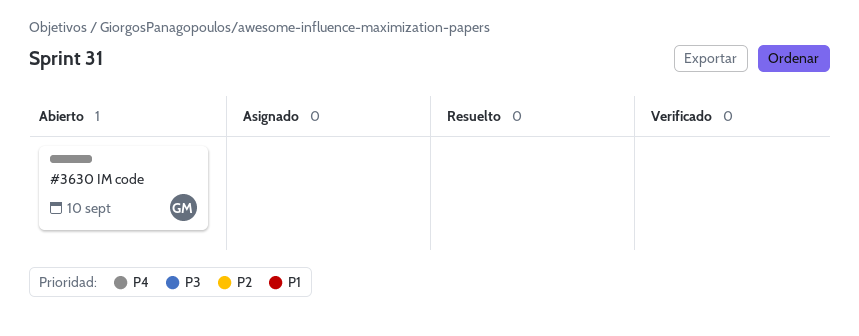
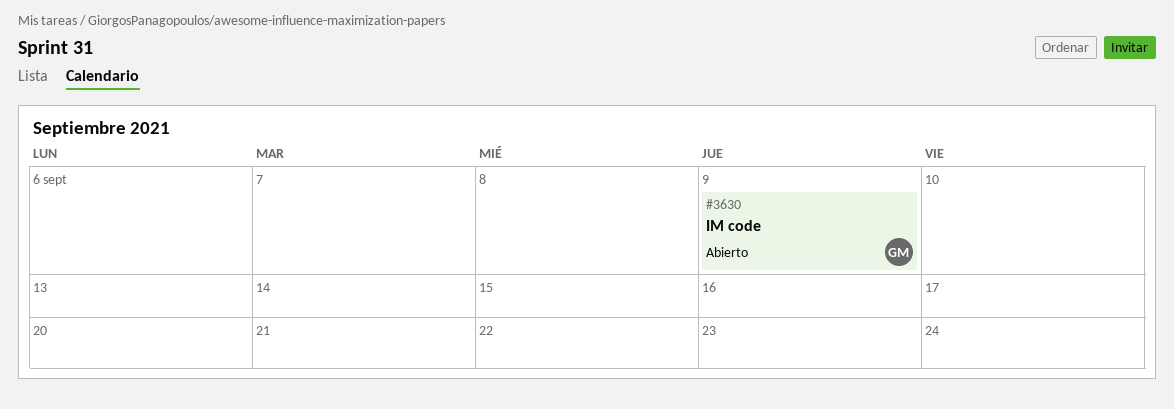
#3630, due: Sep 10 -> Sep 9

